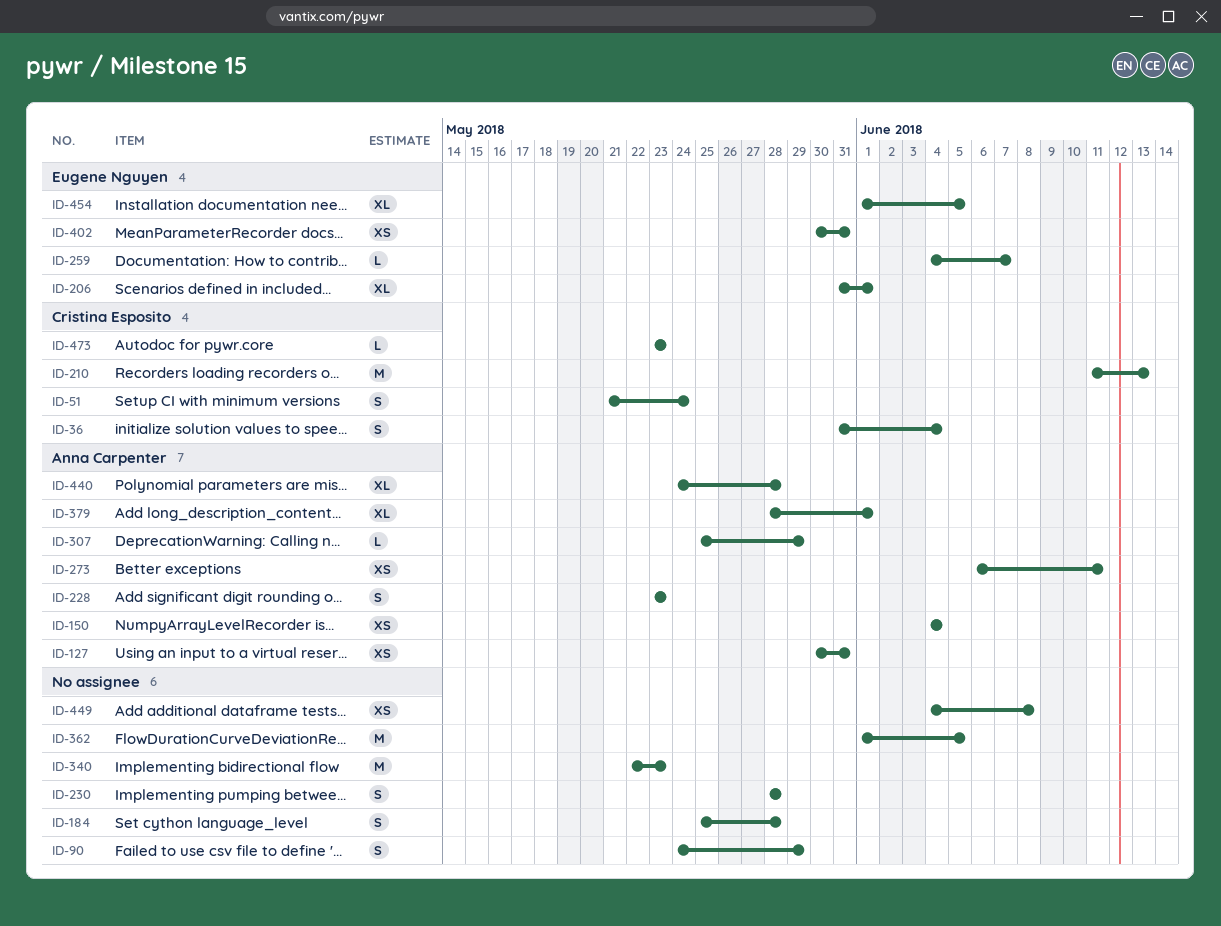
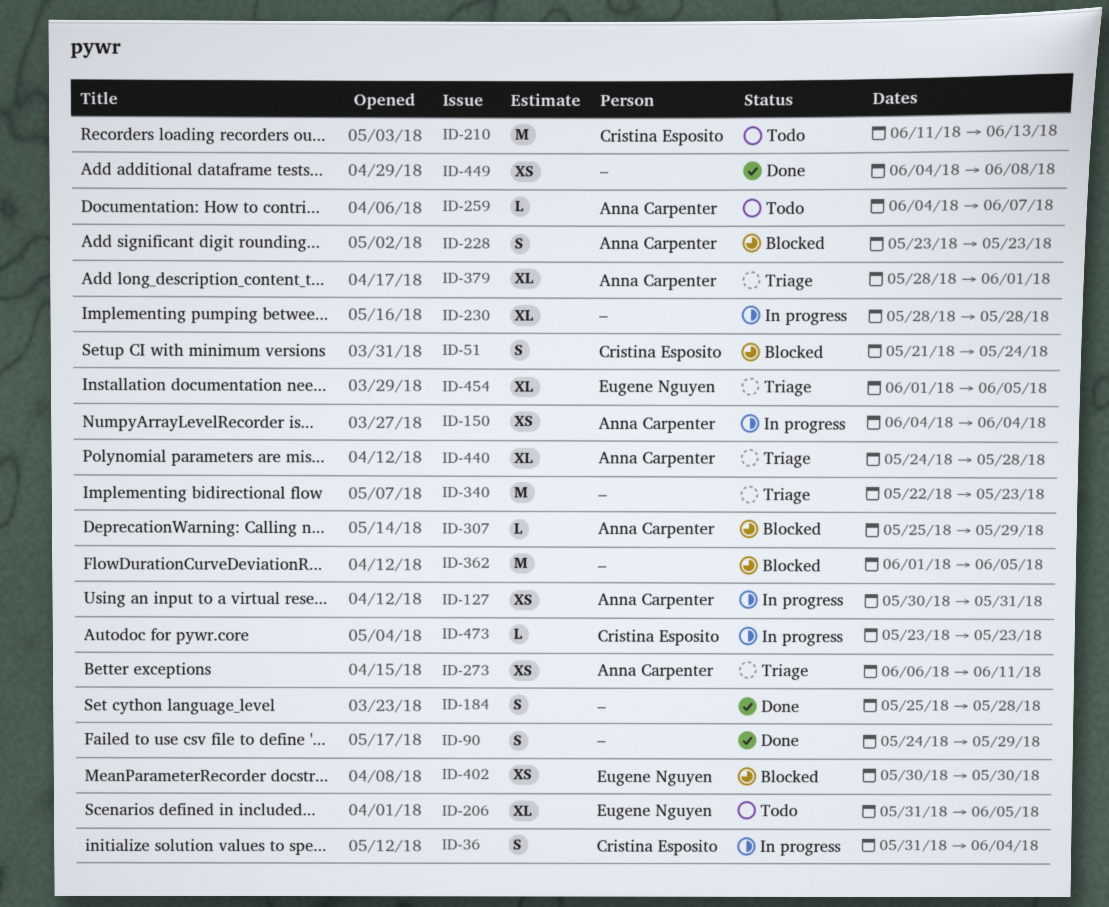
ID-206, due: Jun 1 -> Jun 5
ID-230, estimate: S -> XL
ID-259, owner: Eugene Nguyen -> Anna Carpenter
ID-402, due: May 31 -> May 30

